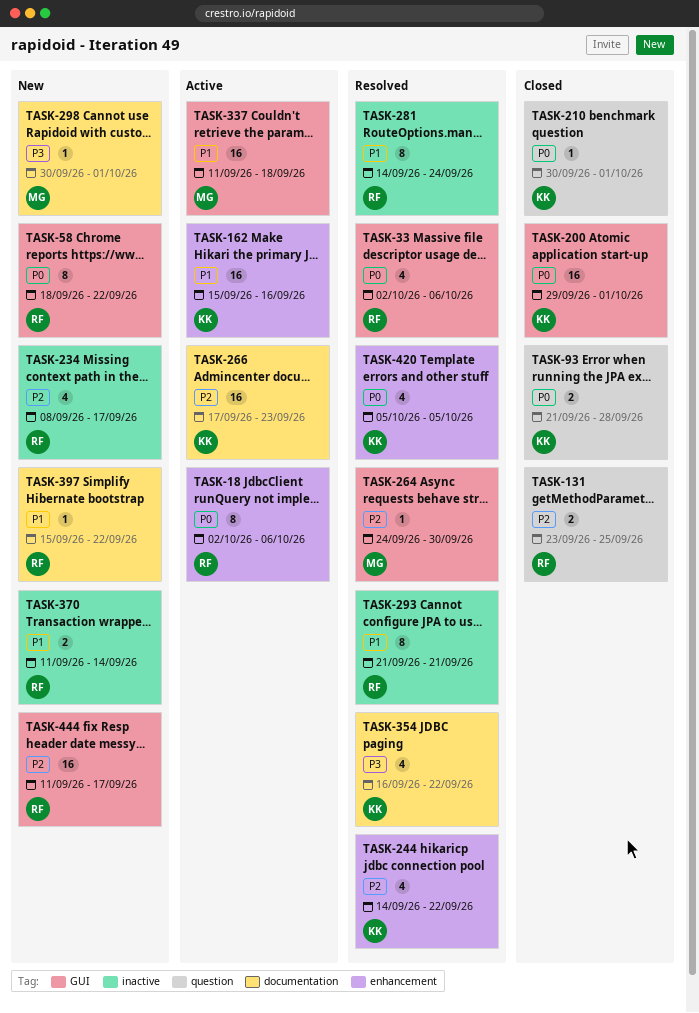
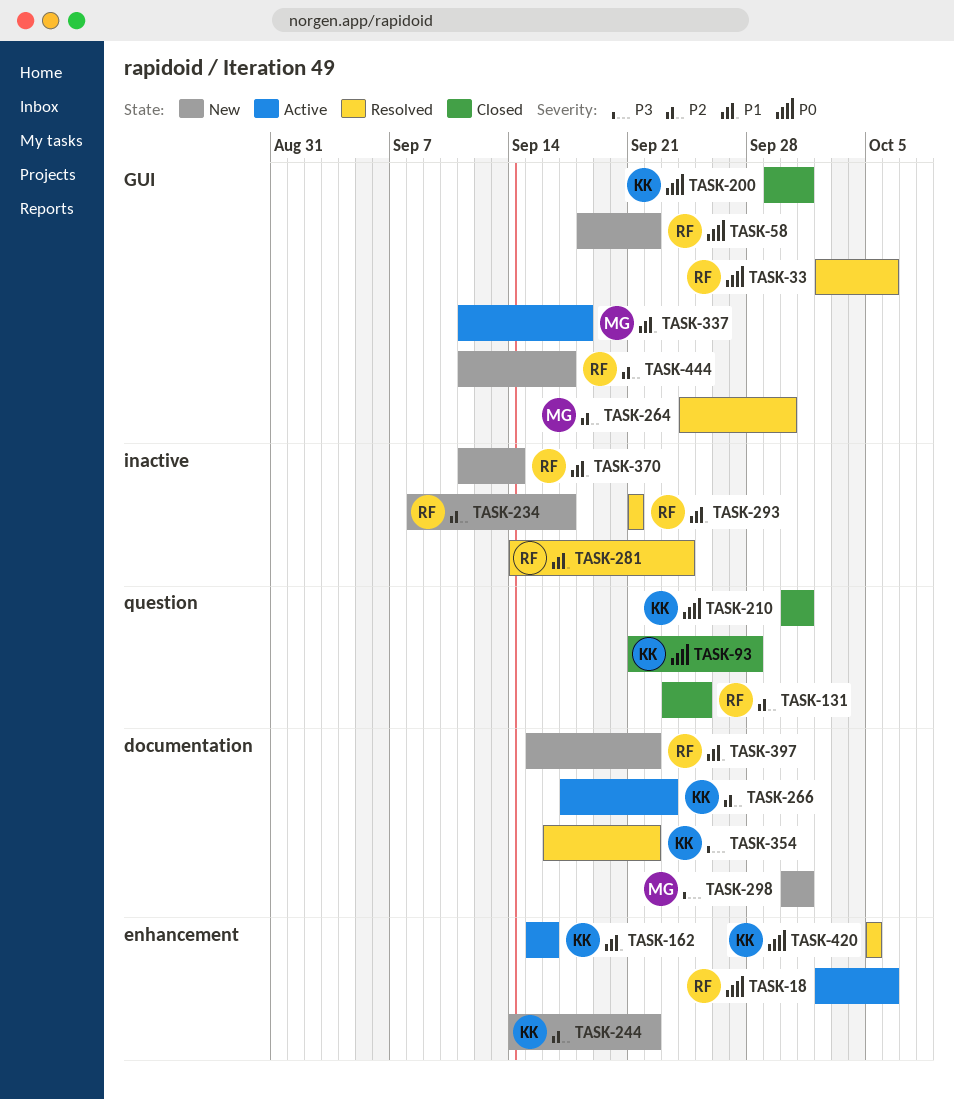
TASK-244, status: Resolved -> New

